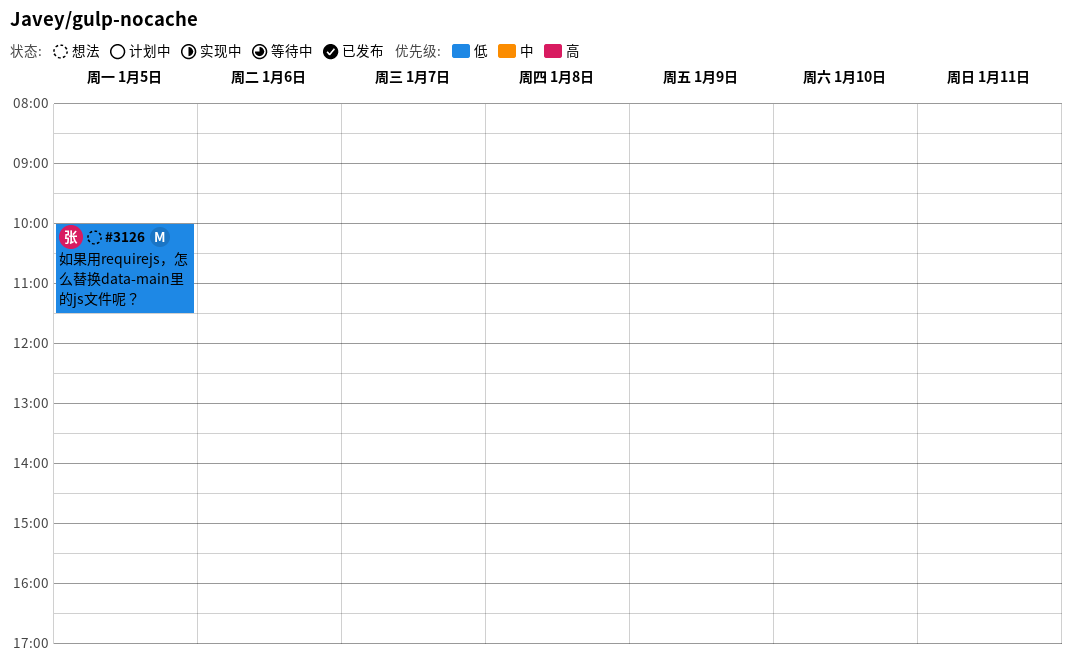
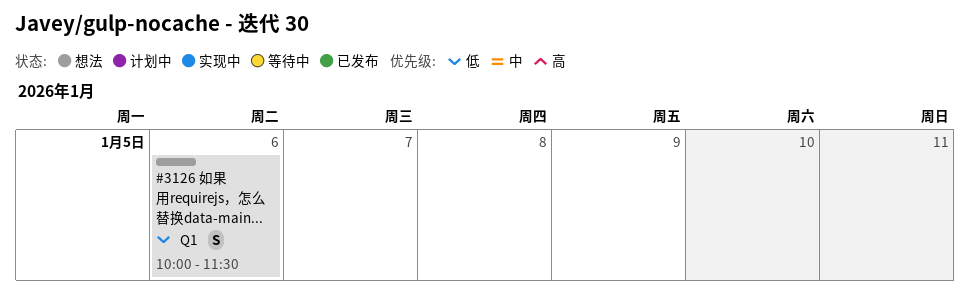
#3126, estimate: M -> S
#3126, day: Jan 5 -> Jan 6

